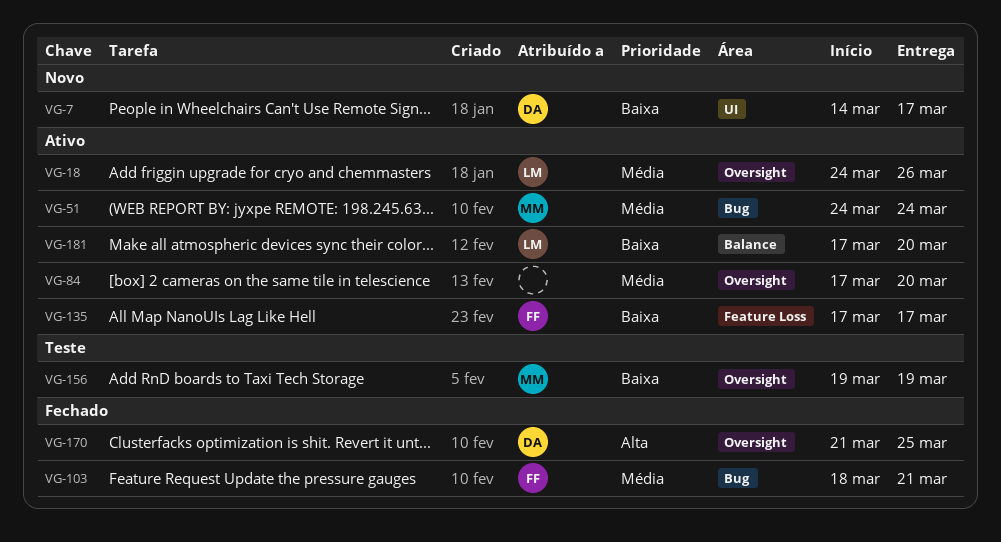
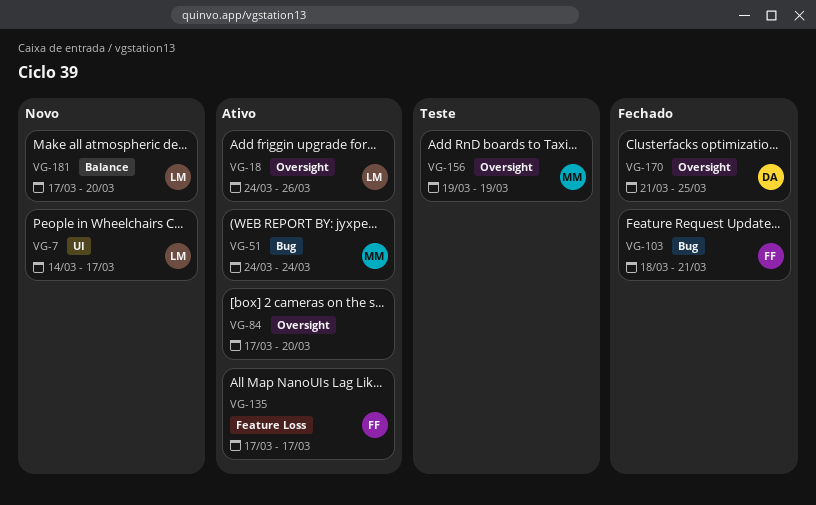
VG-7, owner: DA -> LM
VG-181, status: Ativo -> Novo

